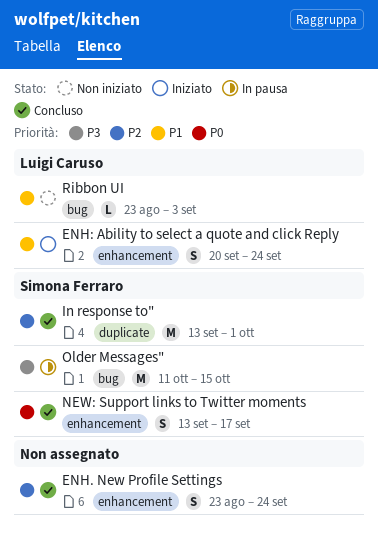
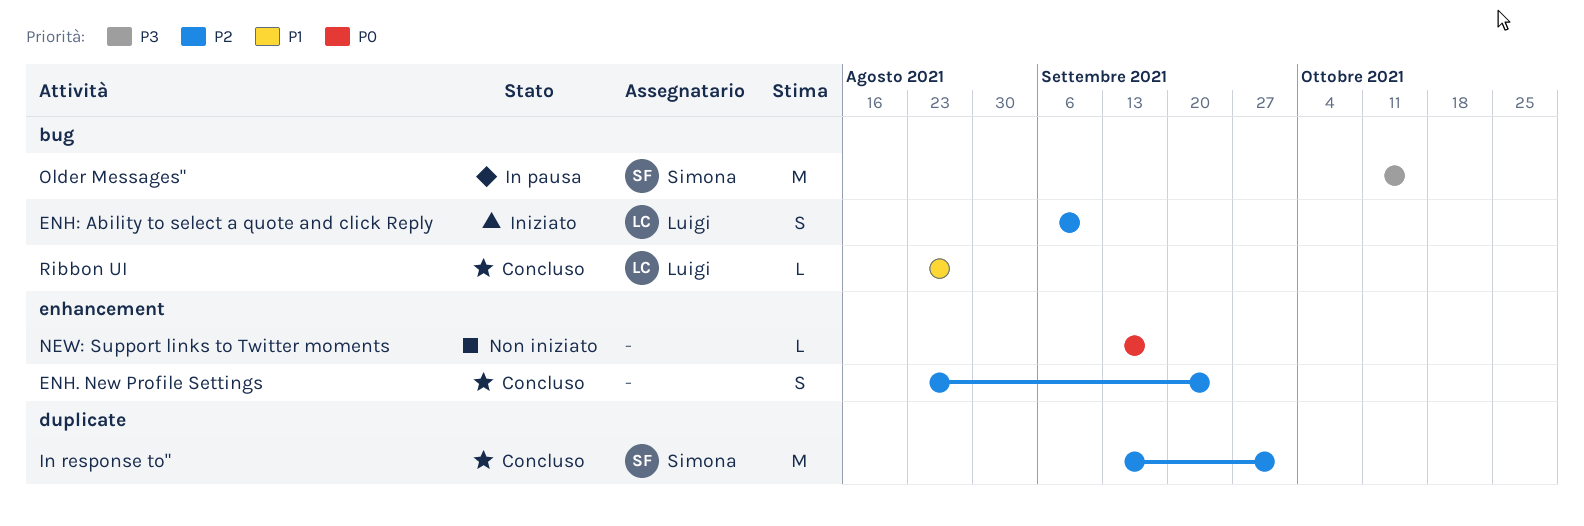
ENH: Ability to select a quote and click Reply, priority: P1 -> P2
ENH: Ability to select a quote and click Reply, label: enhancement -> bug
ENH: Ability to select a quote and click Reply, start: Sep 20 -> Sep 6
ENH: Ability to select a quote and click Reply, due: Sep 24 -> Sep 10
NEW: Support links to Twitter moments, status: Concluso -> Non iniziato
NEW: Support links to Twitter moments, owner: Simona Ferraro -> none
NEW: Support links to Twitter moments, estimate: S -> L
Ribbon UI, status: Non iniziato -> Concluso
Ribbon UI, due: Sep 3 -> Aug 27

